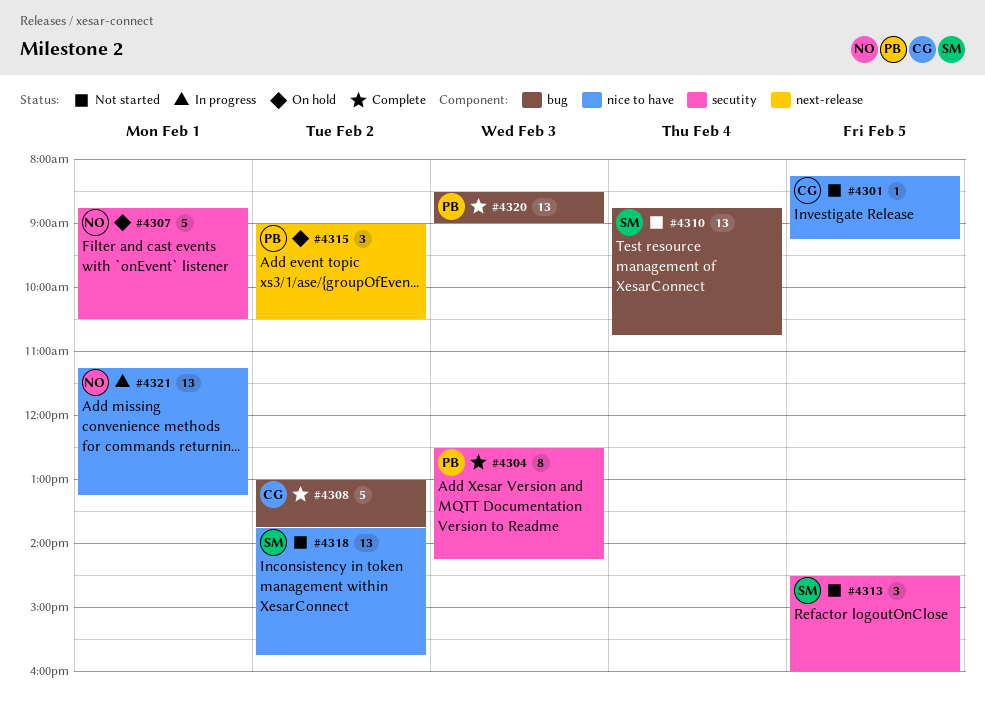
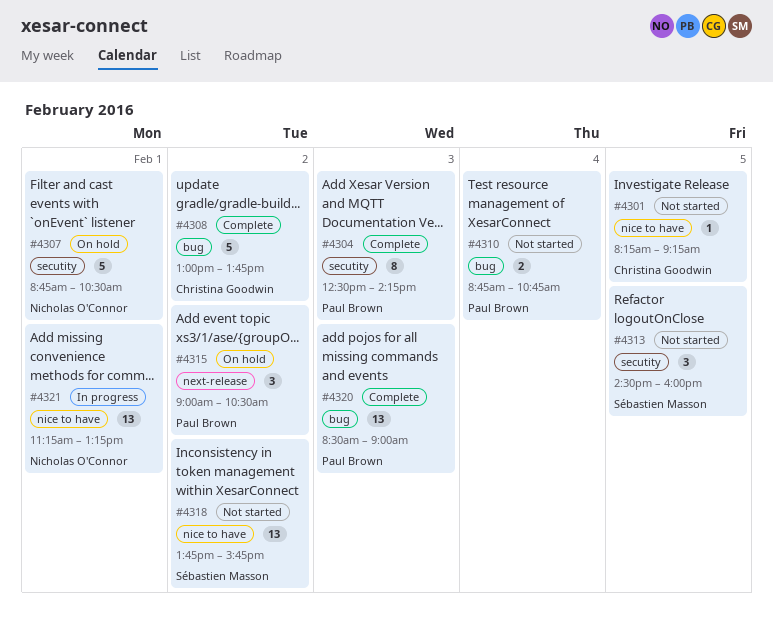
#4310, owner: Sébastien Masson -> Paul Brown
#4310, estimate: 13 -> 2

